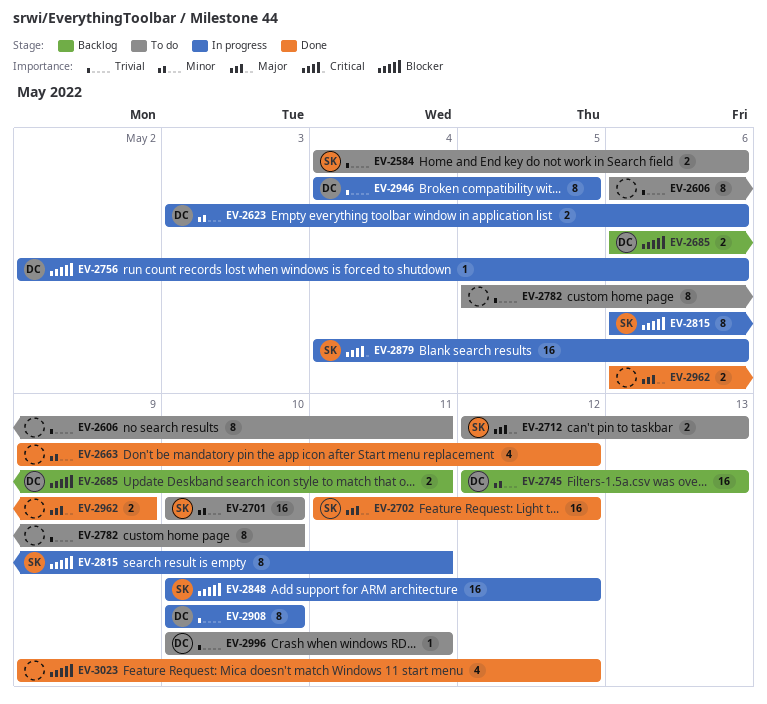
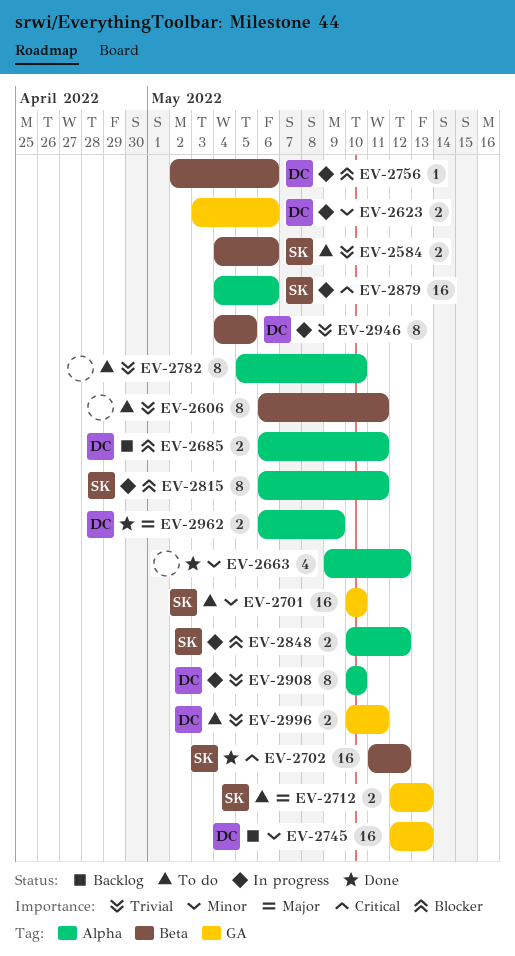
EV-2702, priority: Major -> Critical
EV-2848, estimate: 16 -> 2
EV-2962, owner: none -> DC
EV-2996, estimate: 1 -> 2
EV-3023: present -> none

